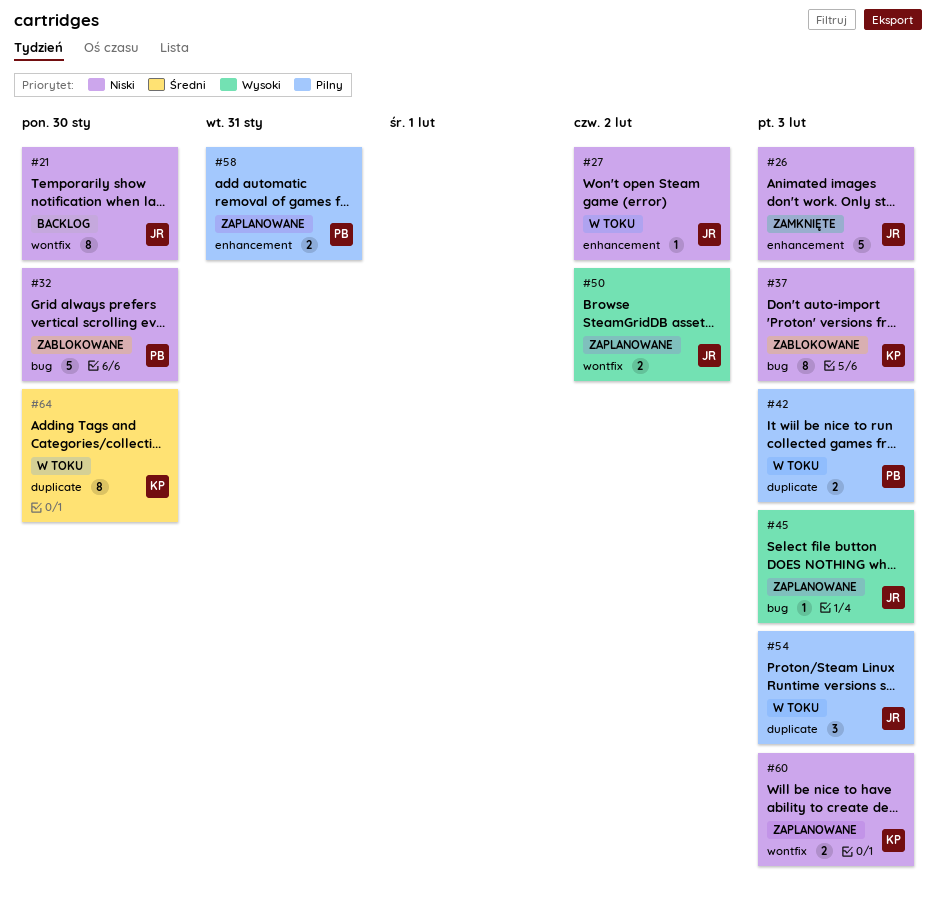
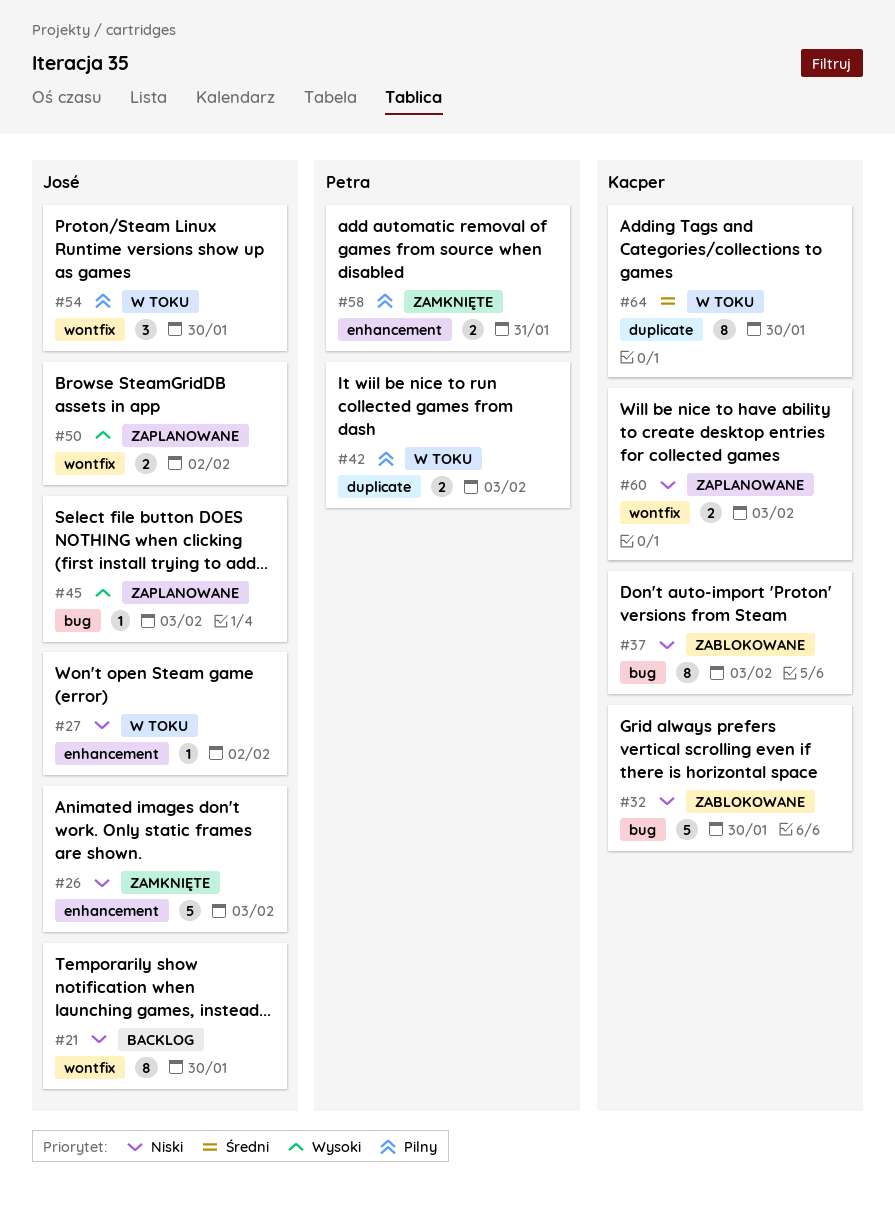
#32, owner: Petra -> Kacper
#54, label: duplicate -> wontfix
#54, due: Feb 3 -> Jan 30
#58, status: Zaplanowane -> Zamknięte

